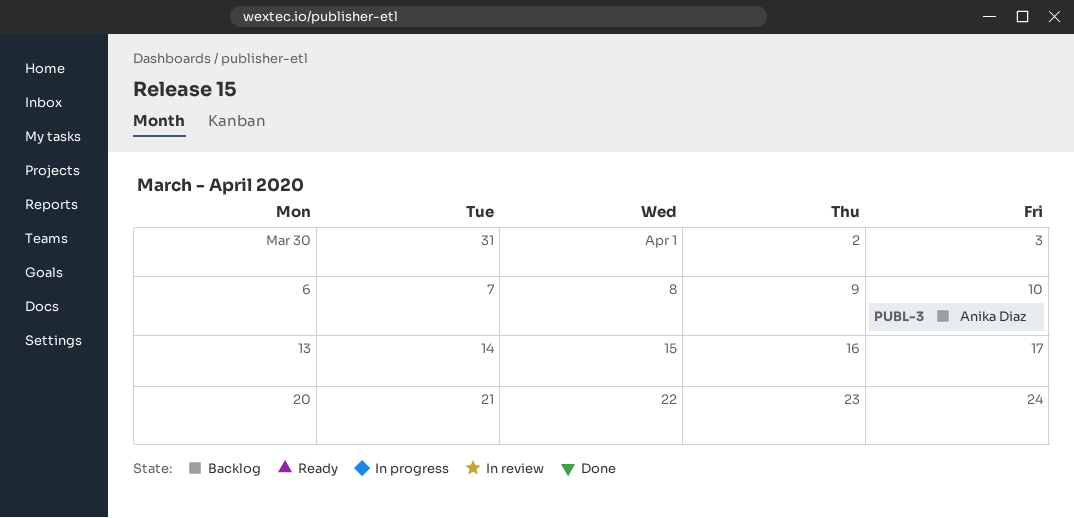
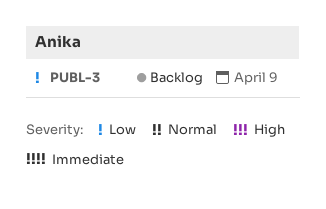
PUBL-3, due: Apr 10 -> Apr 9

